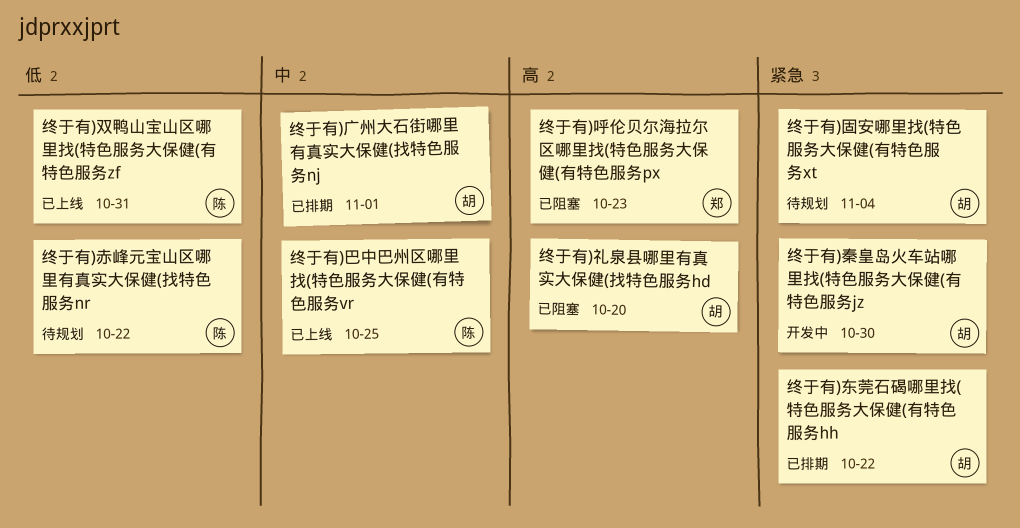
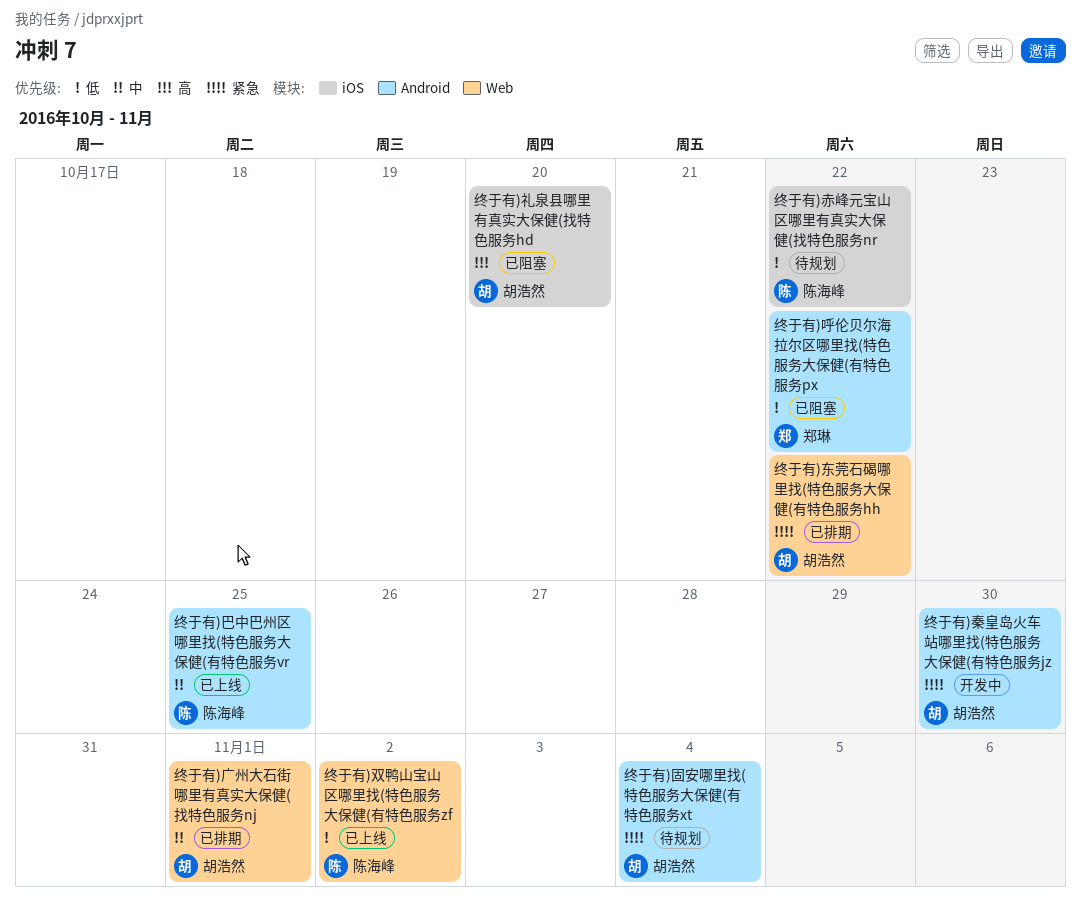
终于有)双鸭山宝山区哪里找(特色服务大保健(有特色服务zf, due: Oct 31 -> Nov 2
终于有)呼伦贝尔海拉尔区哪里找(特色服务大保健(有特色服务px, priority: 高 -> 低
终于有)呼伦贝尔海拉尔区哪里找(特色服务大保健(有特色服务px, due: Oct 23 -> Oct 22

